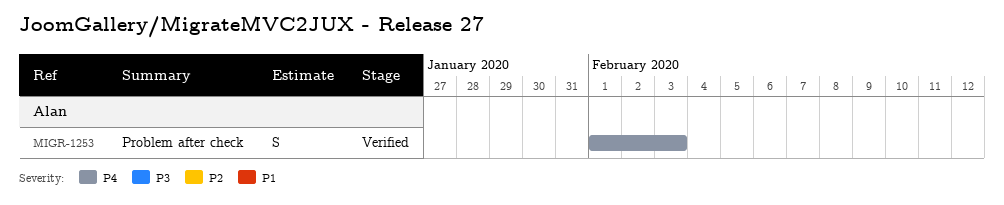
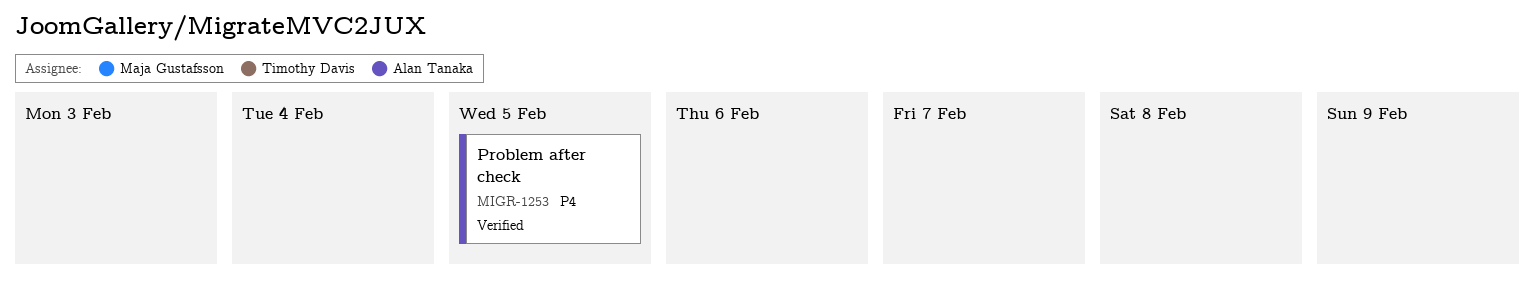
MIGR-1253, due: Feb 3 -> Feb 5

